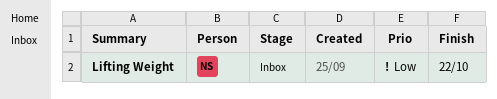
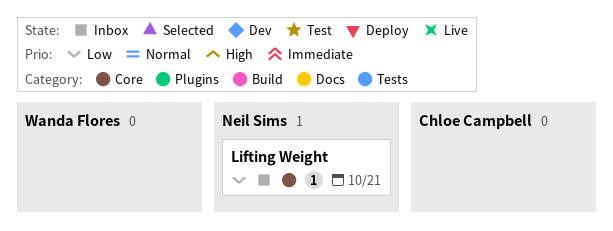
Lifting Weight, due: Oct 22 -> Oct 21

